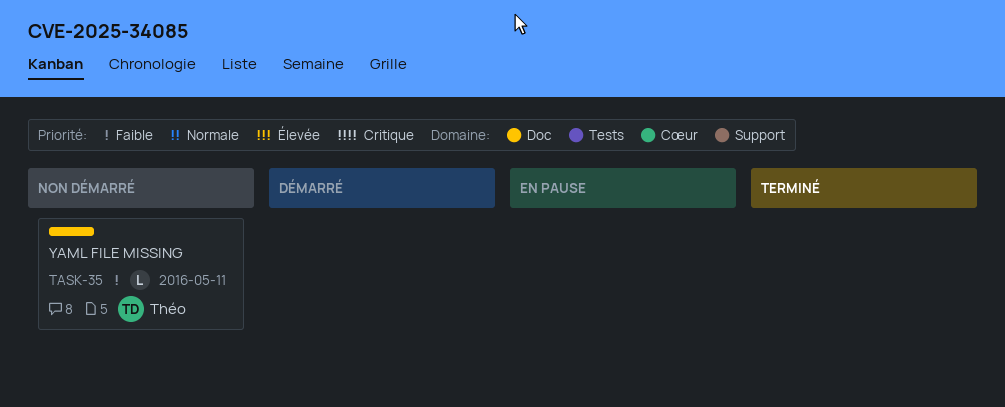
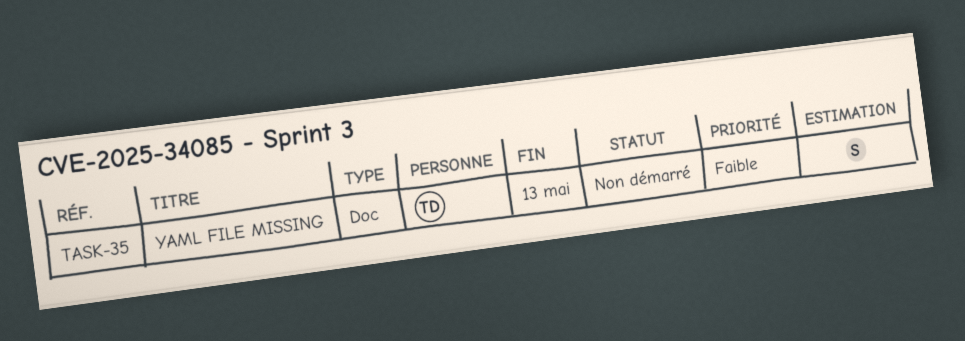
TASK-35, estimate: L -> S
TASK-35, due: May 11 -> May 13

